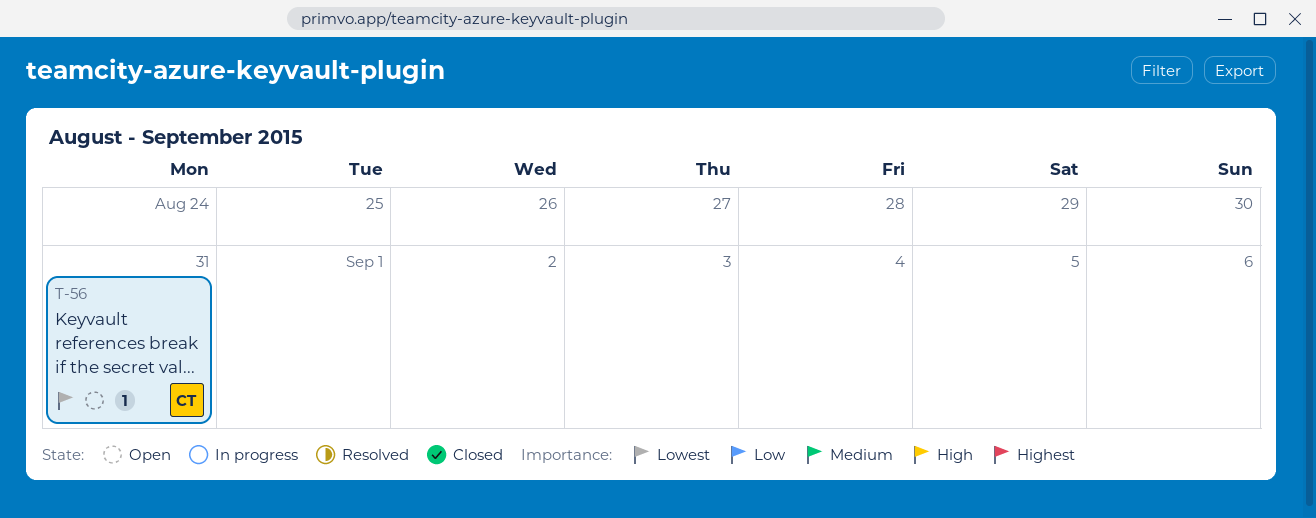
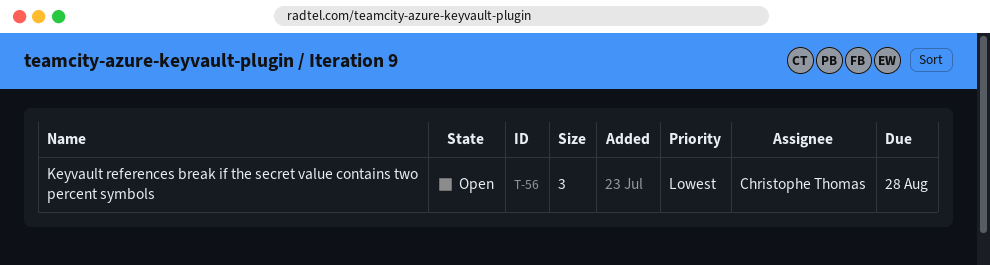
T-56, estimate: 1 -> 3
T-56, due: Aug 31 -> Aug 28

